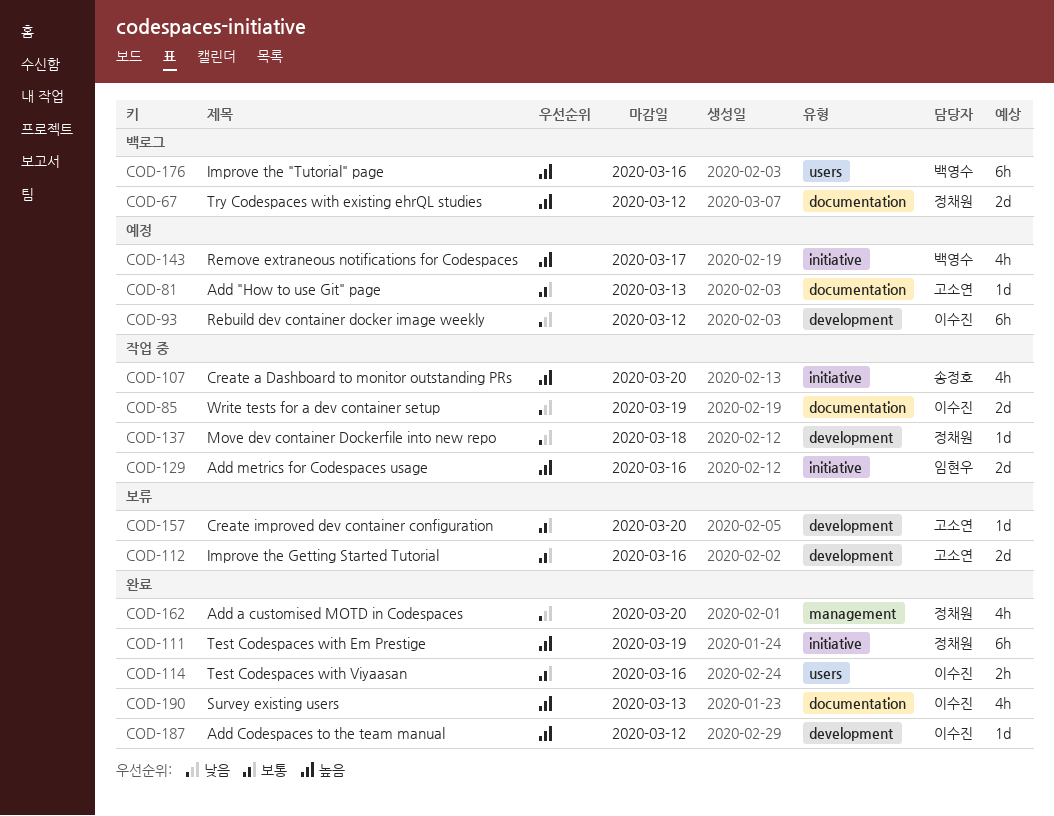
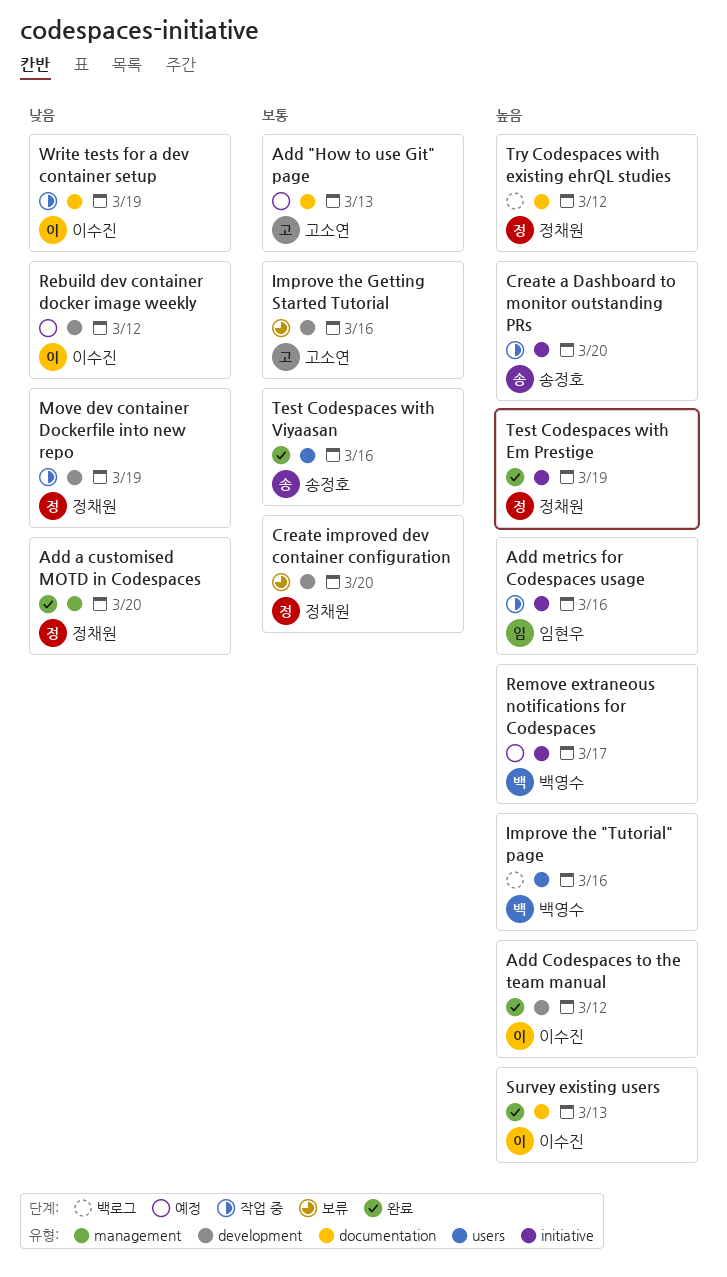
Create improved dev container configuration, owner: 고소연 -> 정채원
Move dev container Dockerfile into new repo, due: Mar 18 -> Mar 19
Test Codespaces with Viyaasan, owner: 이수진 -> 송정호

